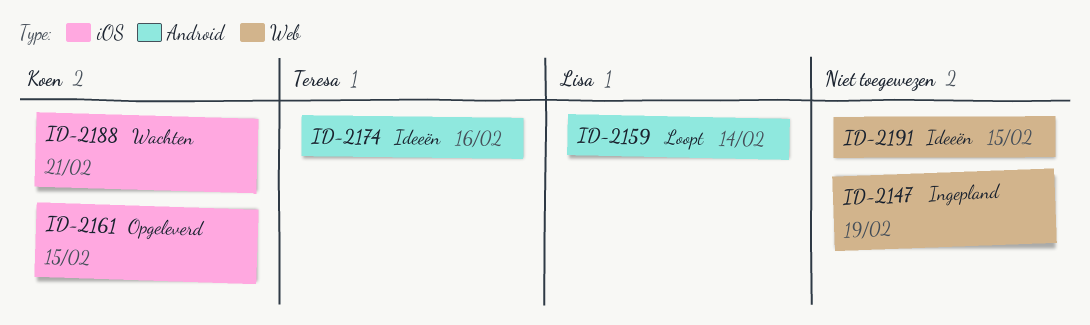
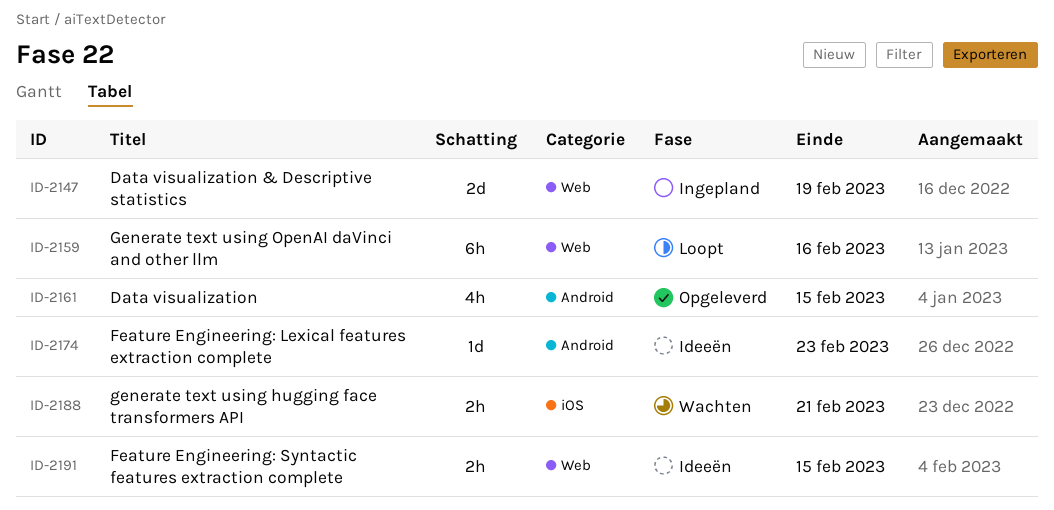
ID-2159, label: Android -> Web
ID-2159, due: Feb 14 -> Feb 16
ID-2161, label: iOS -> Android
ID-2174, due: Feb 16 -> Feb 23

